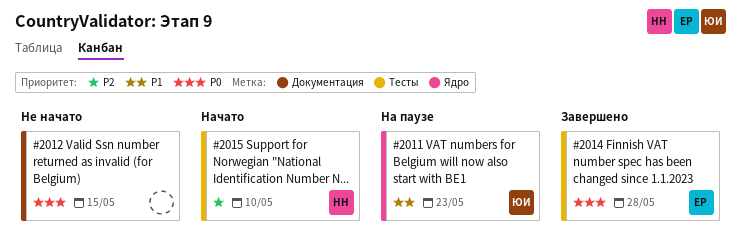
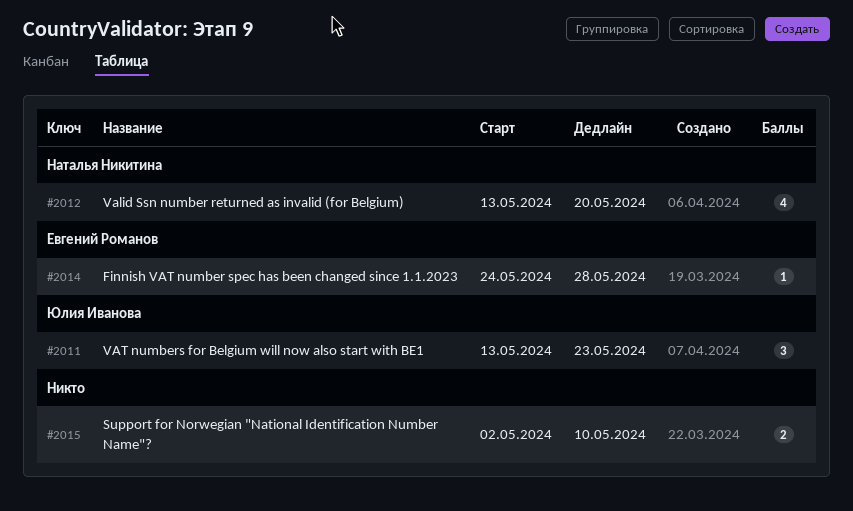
#2012, owner: none -> Наталья Никитина
#2012, due: May 15 -> May 20
#2015, owner: Наталья Никитина -> none

